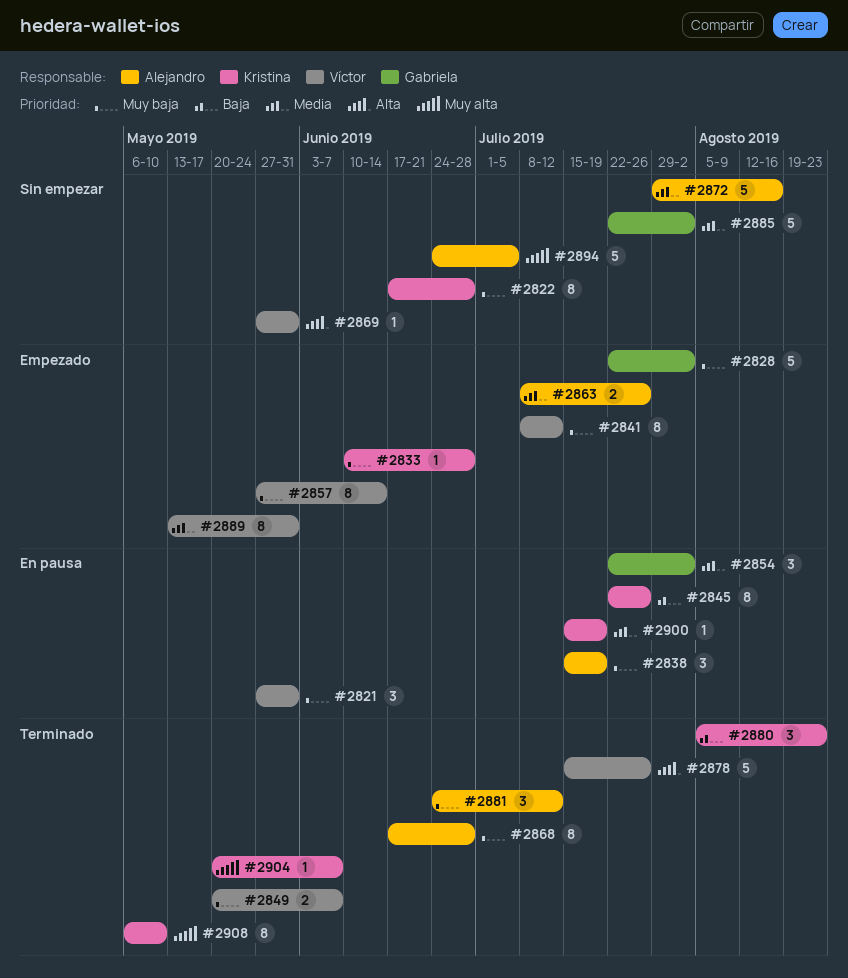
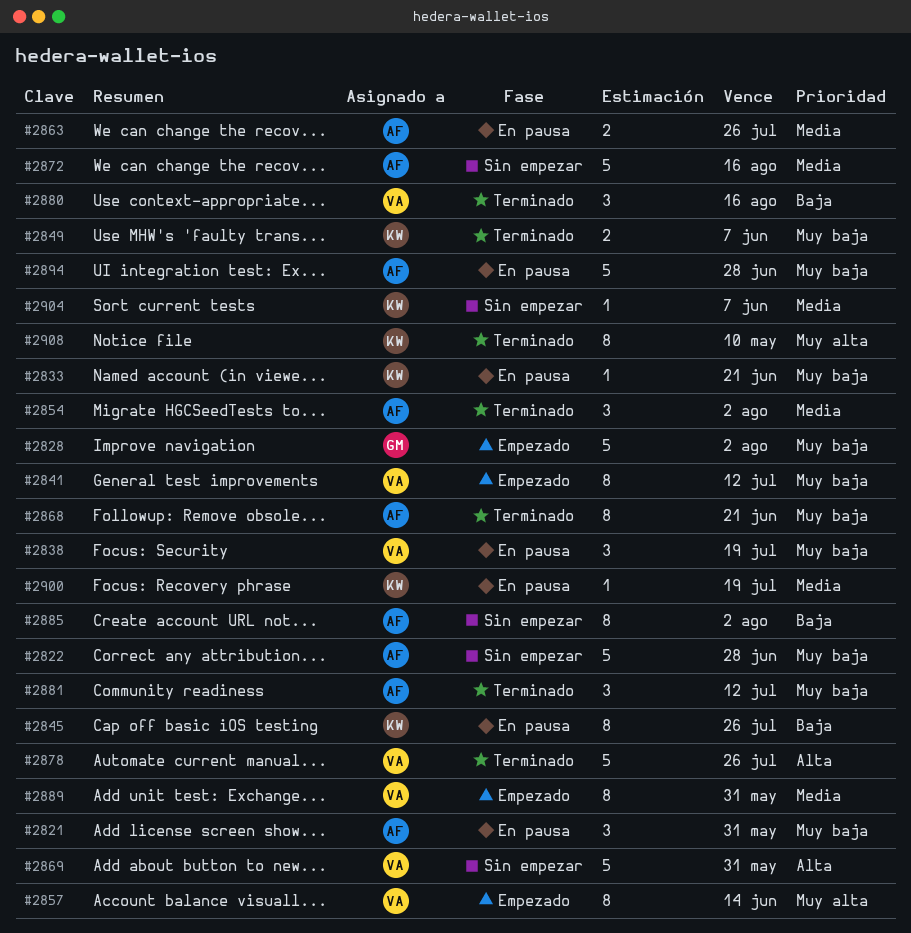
#2821, owner: Víctor -> Alejandro
#2822, owner: Kristina -> Alejandro
#2822, estimate: 8 -> 5
#2833, status: Empezado -> En pausa
#2833, due: Jun 28 -> Jun 21
#2838, owner: Alejandro -> Víctor
#2849, owner: Víctor -> Kristina
#2854, status: En pausa -> Terminado
#2854, owner: Gabriela -> Alejandro
#2857, priority: Muy baja -> Muy alta
#2863, status: Empezado -> En pausa
#2868, due: Jun 28 -> Jun 21
#2869, estimate: 1 -> 5
#2880, owner: Kristina -> Víctor
#2880, due: Aug 23 -> Aug 16
#2885, owner: Gabriela -> Alejandro
#2885, priority: Media -> Baja
#2885, estimate: 5 -> 8
#2894, status: Sin empezar -> En pausa
#2894, priority: Muy alta -> Muy baja
#2894, due: Jul 5 -> Jun 28
#2904, status: Terminado -> Sin empezar
#2904, priority: Muy alta -> Media

